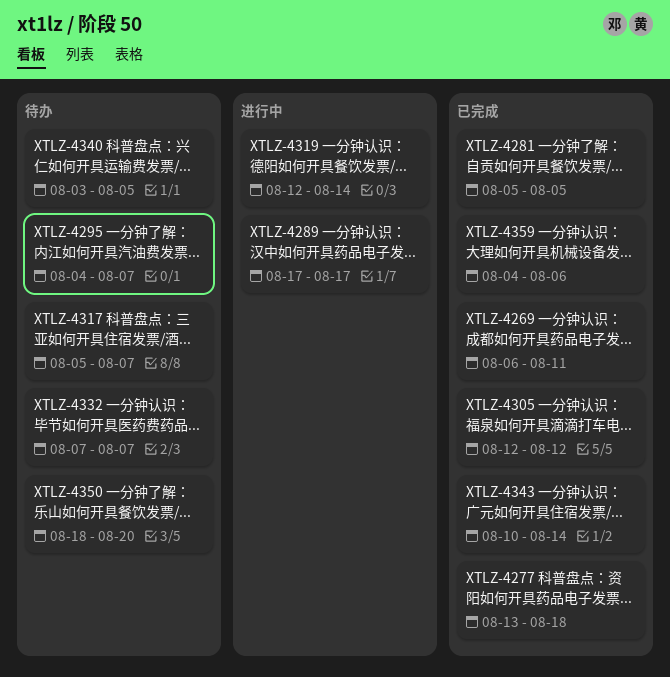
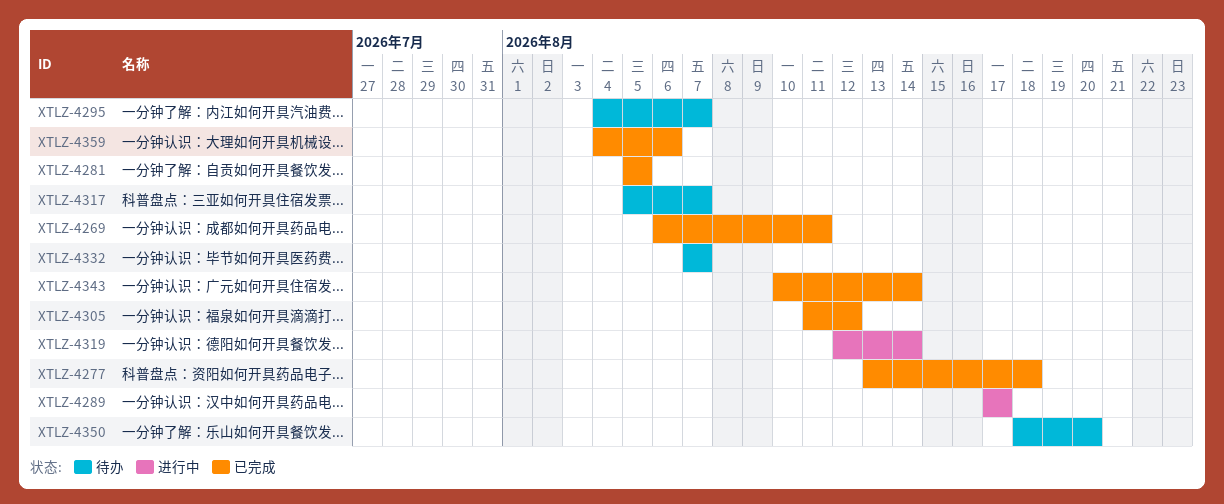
XTLZ-4305, start: Aug 12 -> Aug 11
XTLZ-4340: present -> none

